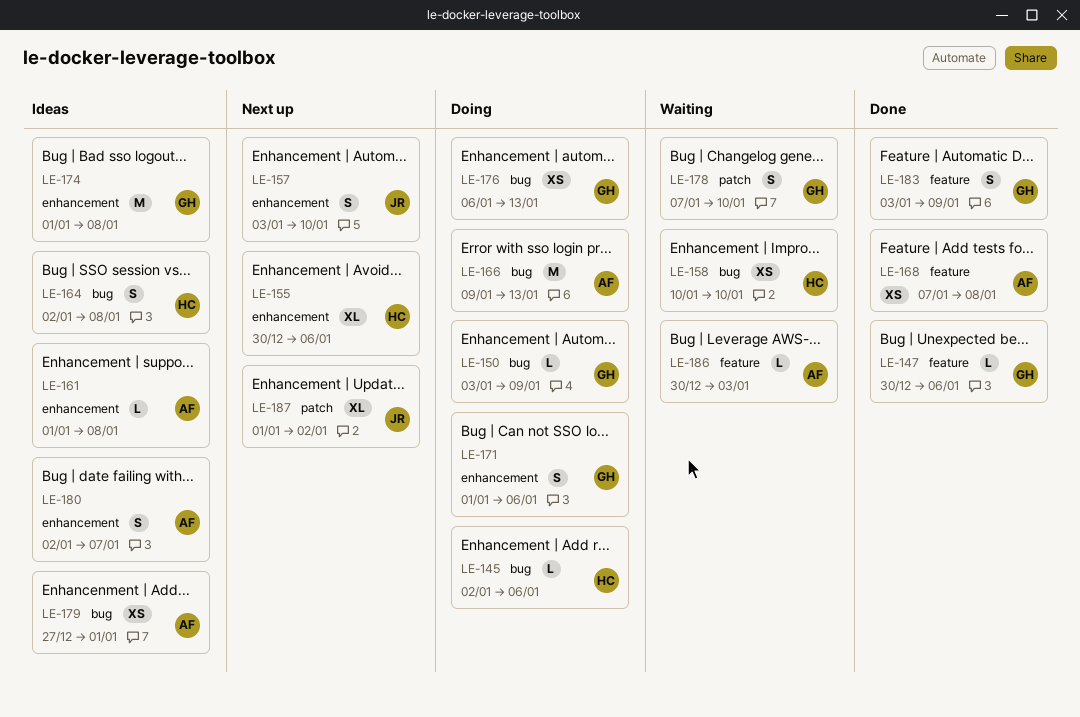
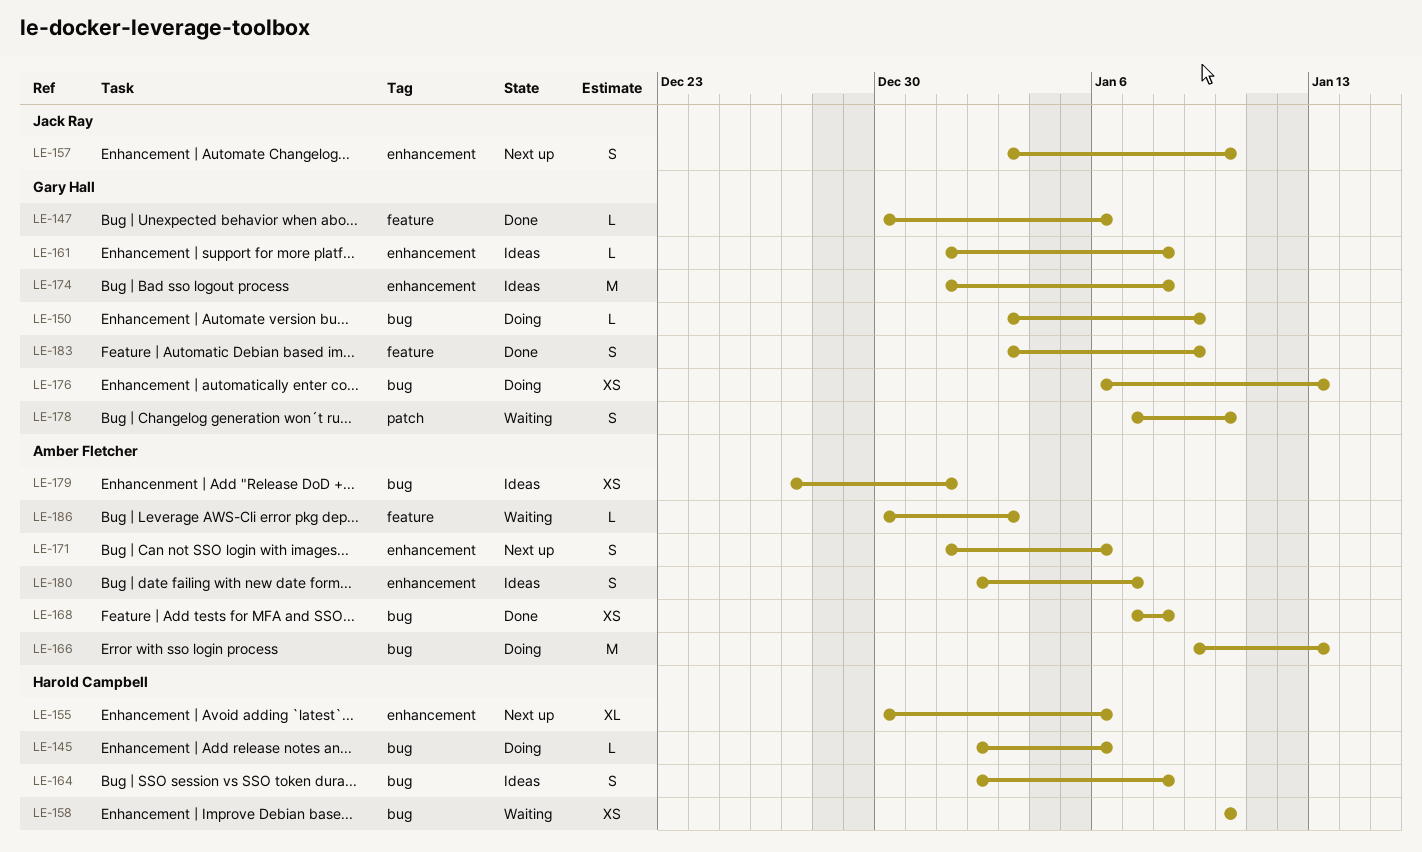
LE-161, owner: Amber Fletcher -> Gary Hall
LE-168, label: feature -> bug
LE-171, status: Doing -> Next up
LE-171, owner: Gary Hall -> Amber Fletcher
LE-187: present -> none

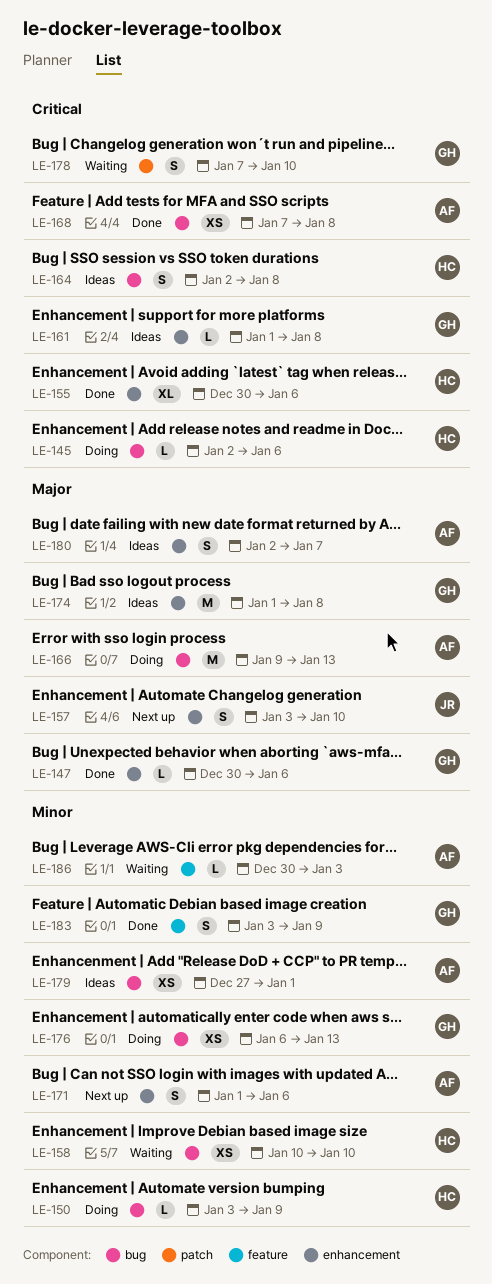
LE-147, label: feature -> enhancement
LE-150, owner: Gary Hall -> Harold Campbell
LE-155, status: Next up -> Done

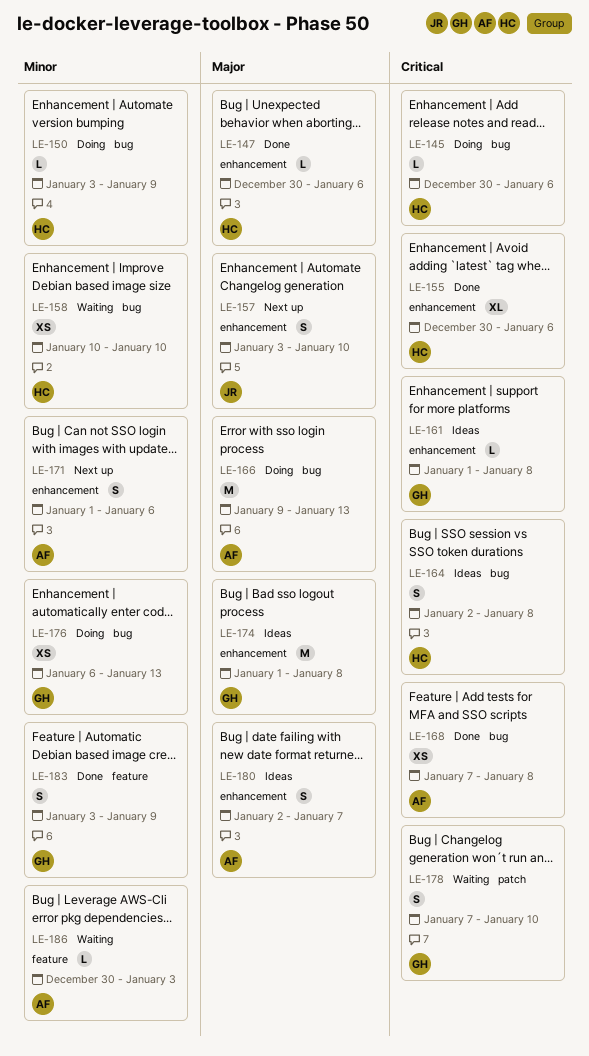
LE-145, start: Jan 2 -> Dec 30
LE-147, owner: GH -> HC
LE-179: present -> none

